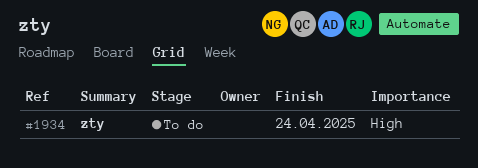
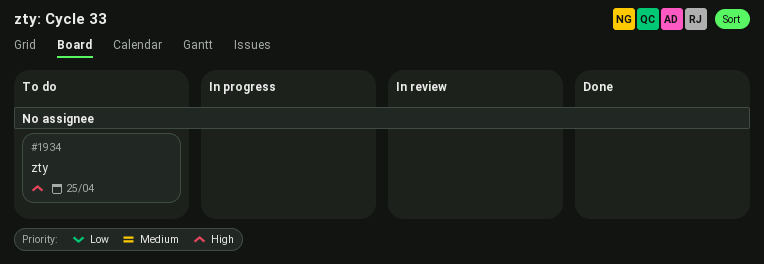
#1934, due: Apr 24 -> Apr 25

